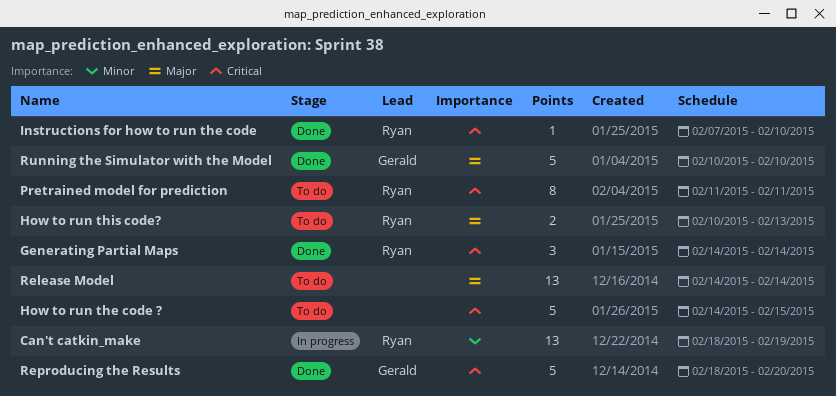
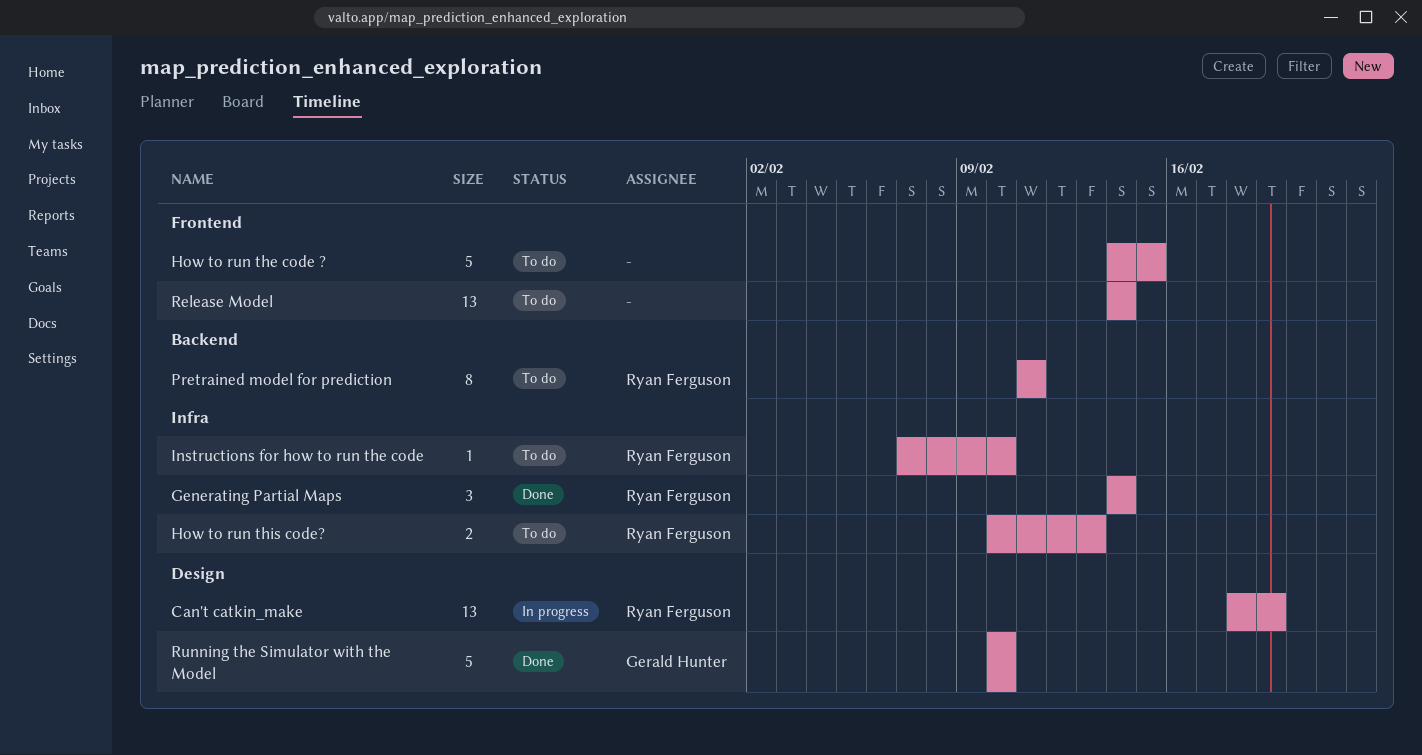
Instructions for how to run the code, status: Done -> To do
Reproducing the Results: present -> none

